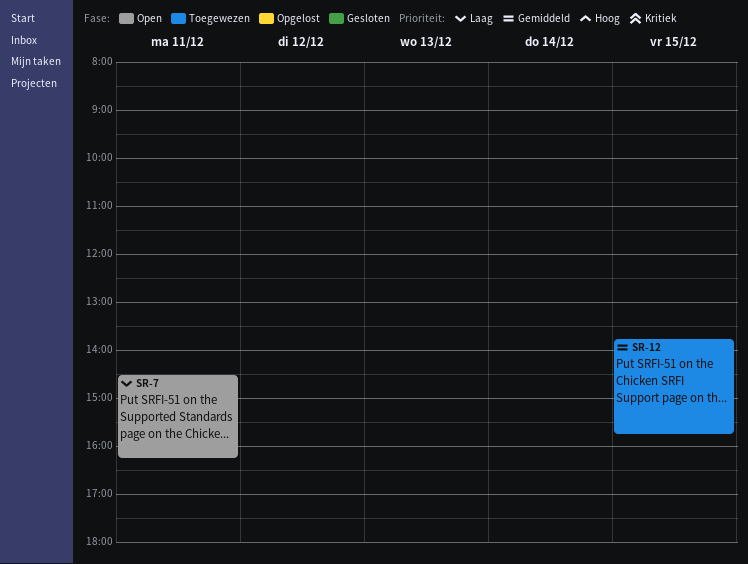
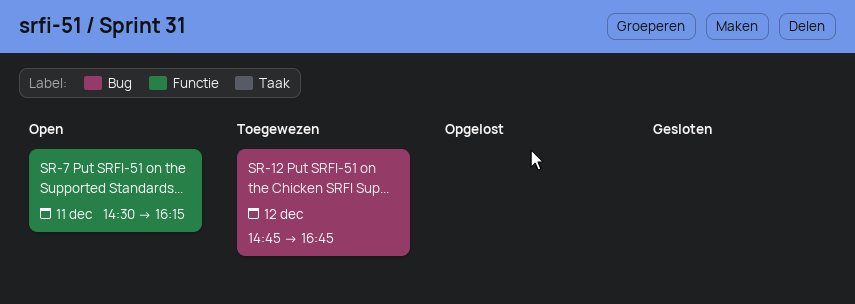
SR-12, day: Dec 15 -> Dec 12
SR-12, begins: 13:45 -> 14:45
SR-12, ends: 15:45 -> 16:45

